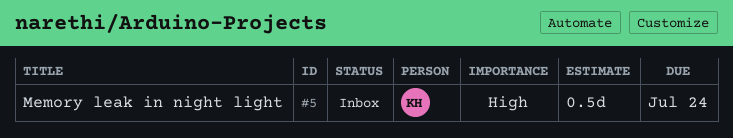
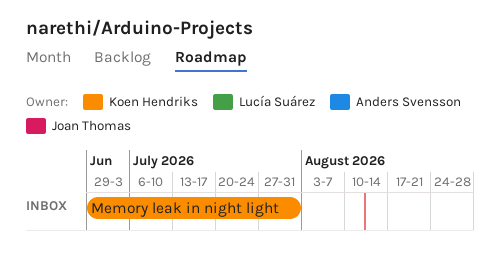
Memory leak in night light, due: Jul 24 -> Jul 31

